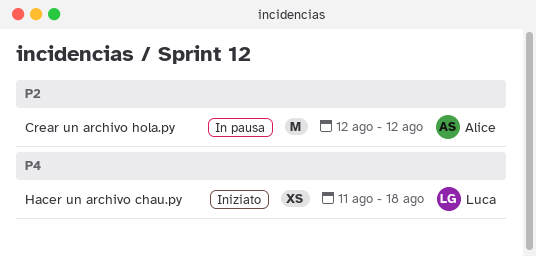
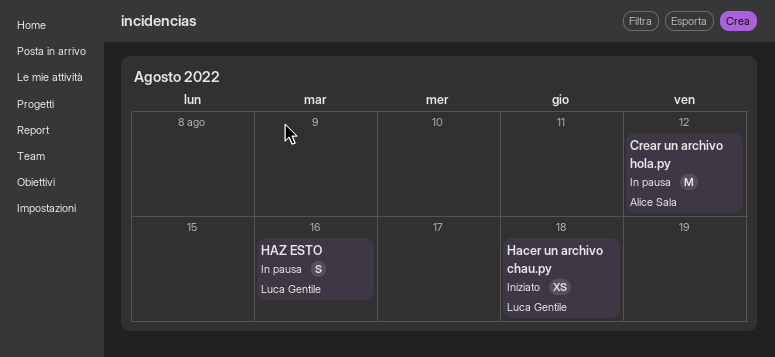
HAZ ESTO: none -> present

